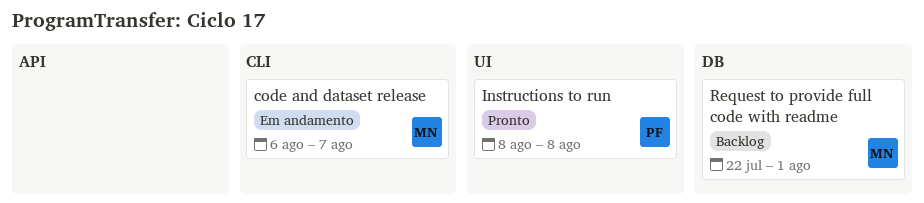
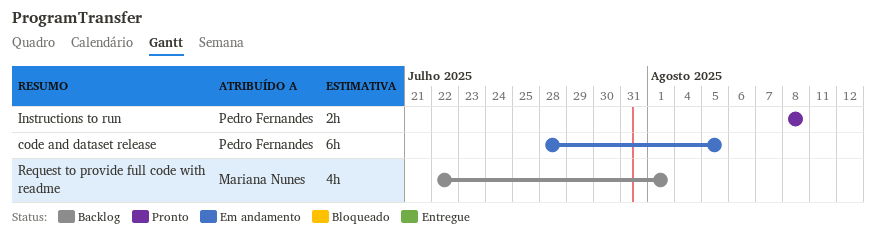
code and dataset release, owner: Mariana Nunes -> Pedro Fernandes
code and dataset release, start: Aug 6 -> Jul 28
code and dataset release, due: Aug 7 -> Aug 5

